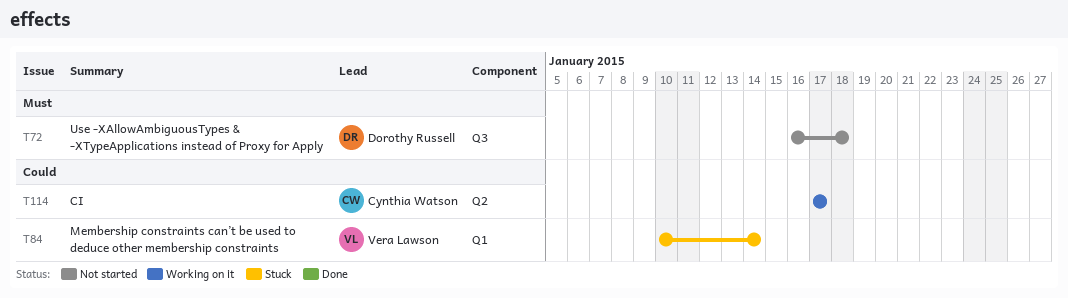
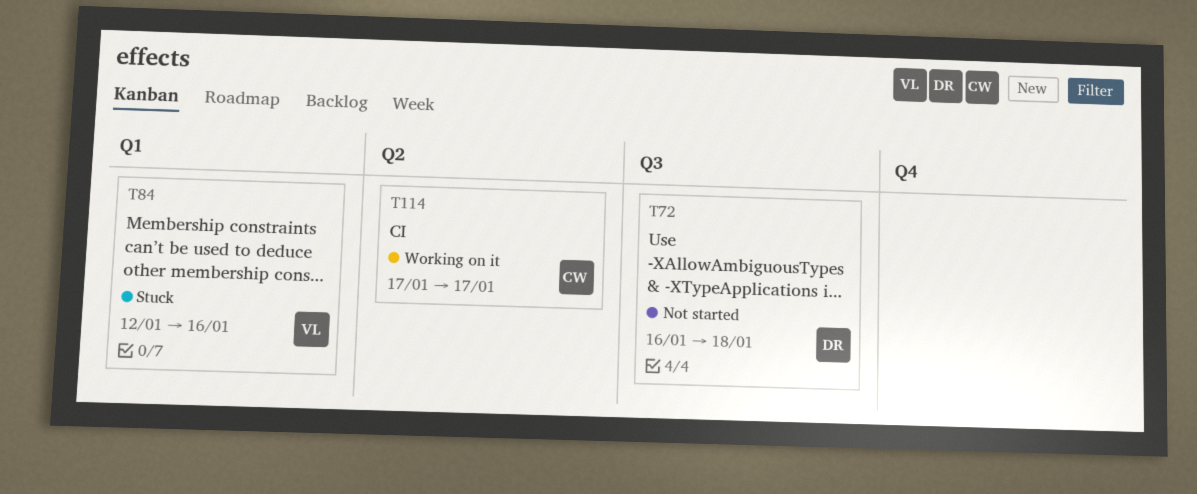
T84, start: Jan 10 -> Jan 12
T84, due: Jan 14 -> Jan 16

